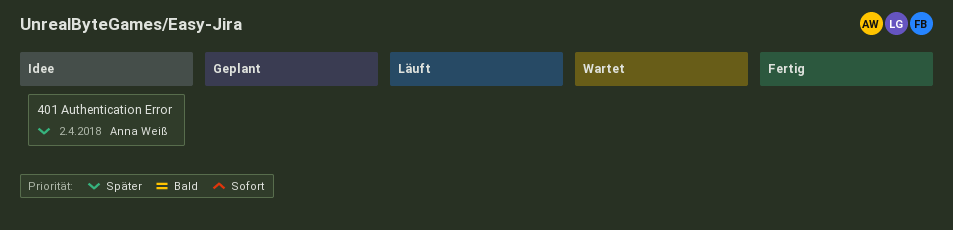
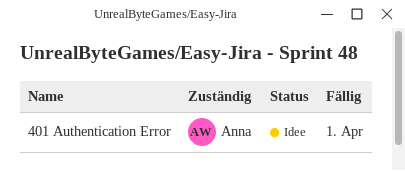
401 Authentication Error, due: Apr 2 -> Apr 1

